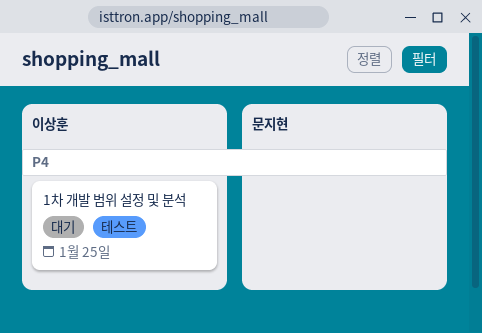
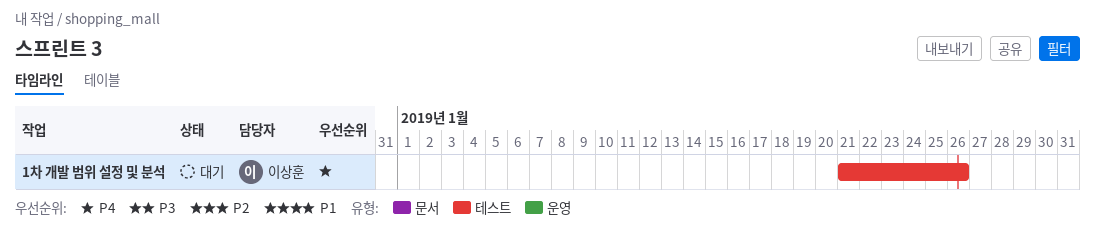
1차 개발 범위 설정 및 분석, due: Jan 25 -> Jan 26

